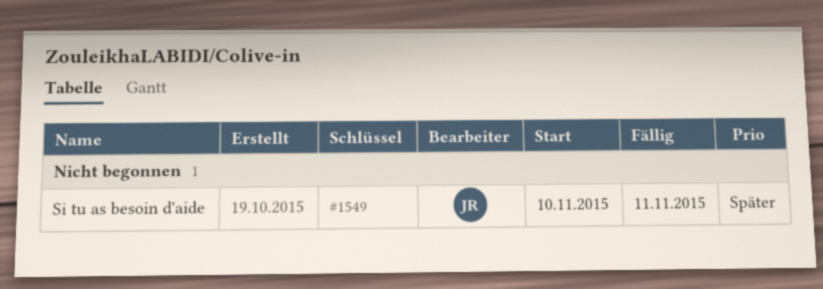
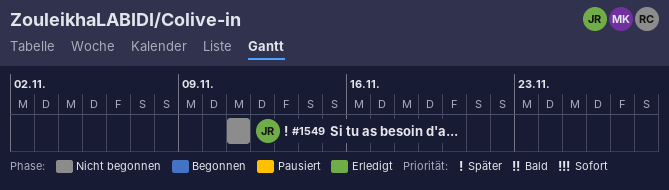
#1549, start: Nov 10 -> Nov 11

